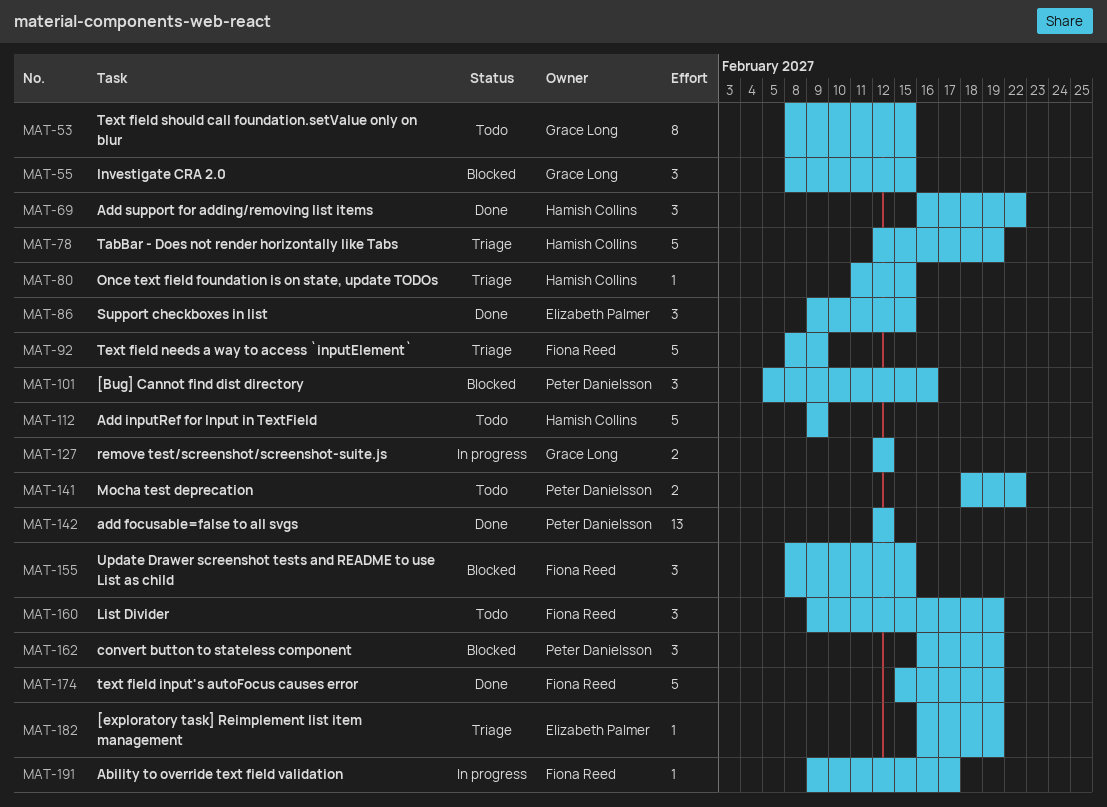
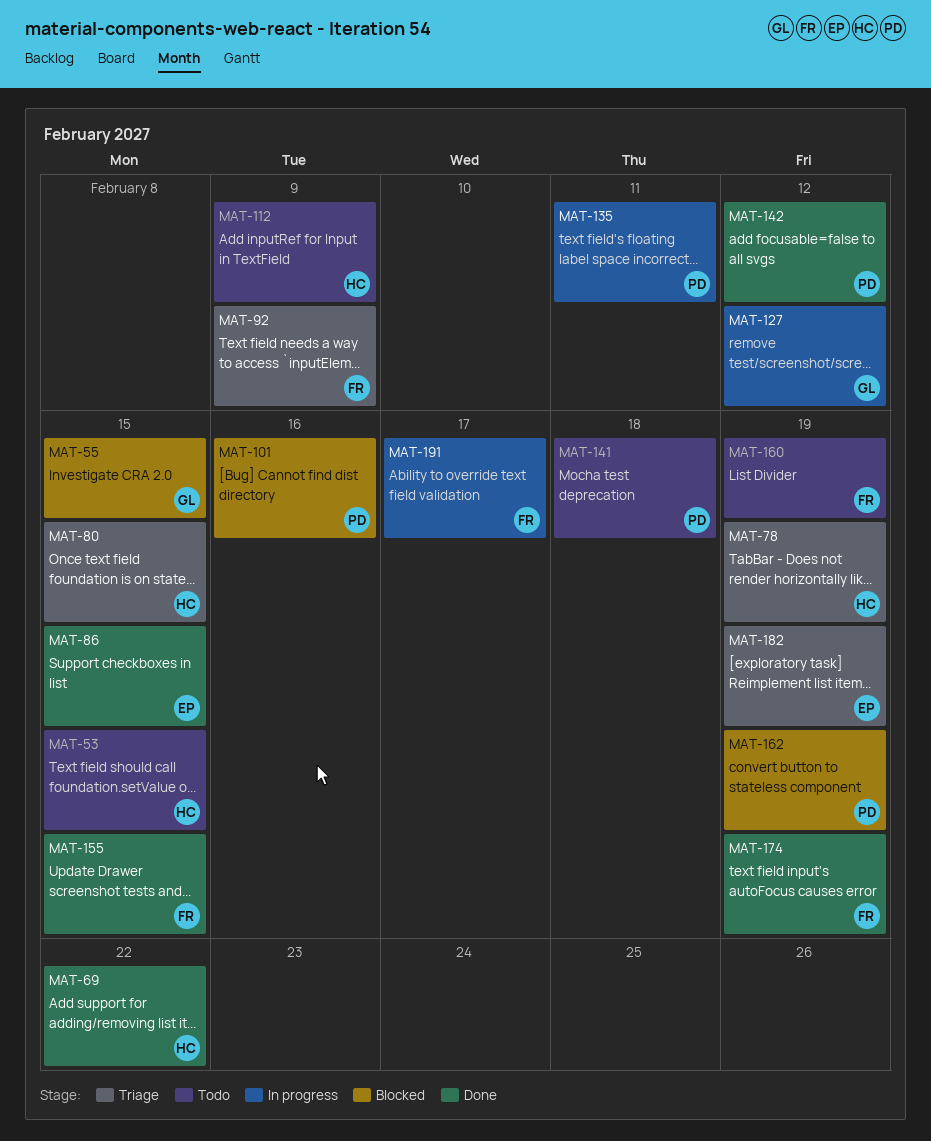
MAT-53, owner: Grace Long -> Hamish Collins
MAT-135: none -> present
MAT-141, due: Feb 22 -> Feb 18
MAT-155, status: Blocked -> Done

